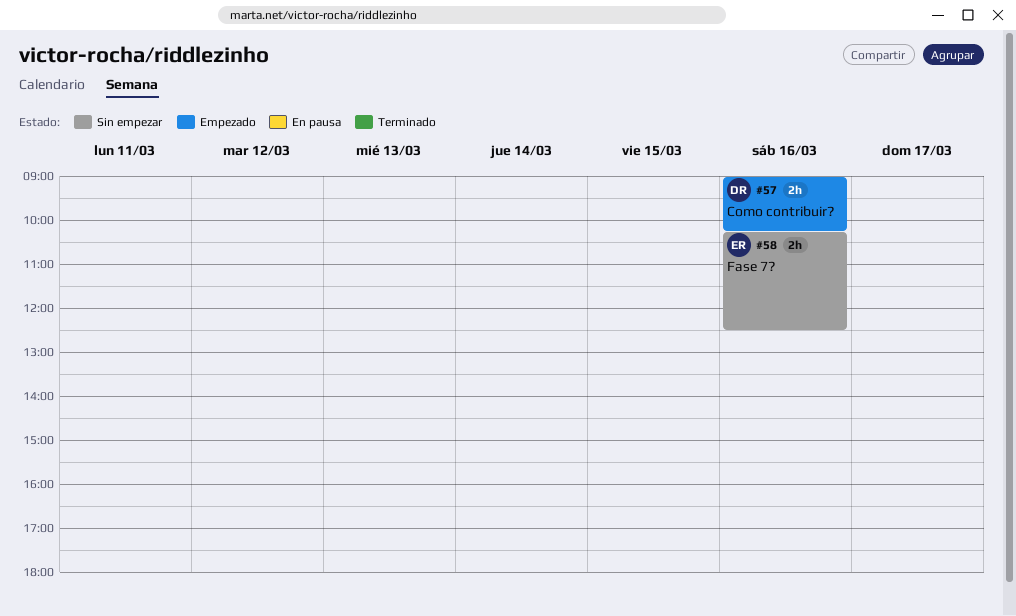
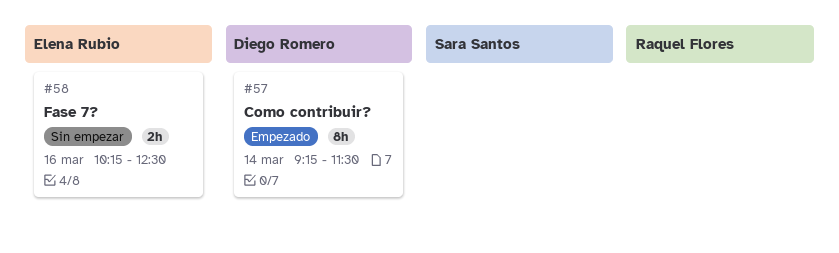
#57, estimate: 2h -> 8h
#57, day: Mar 16 -> Mar 14
#57, begins: 09:00 -> 09:15
#57, ends: 10:15 -> 11:30

